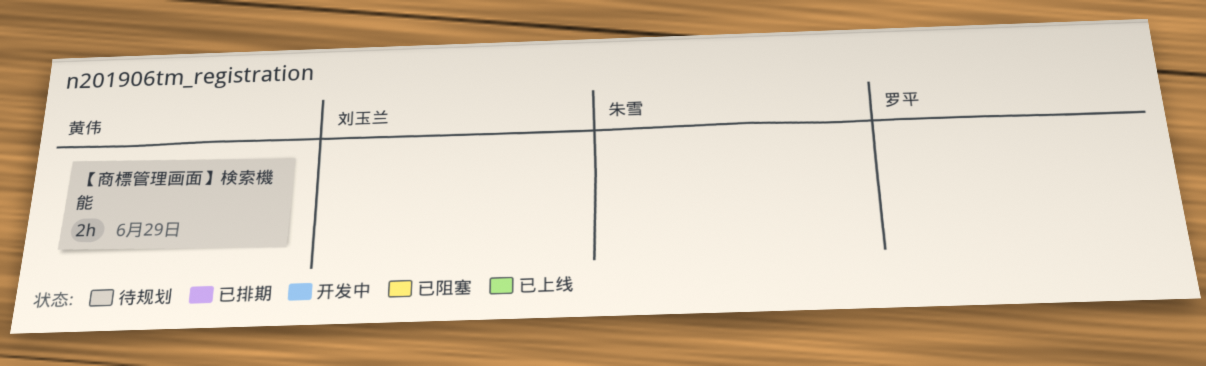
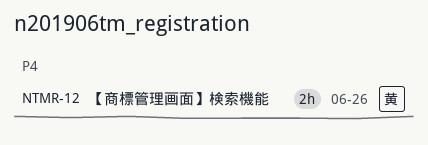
【商標管理画面】検索機能, due: Jun 29 -> Jun 26

